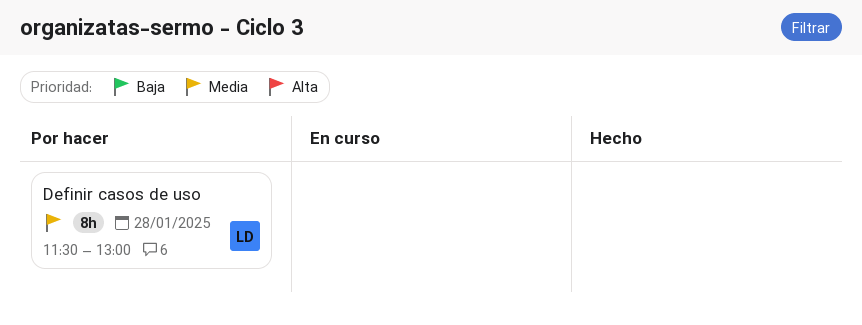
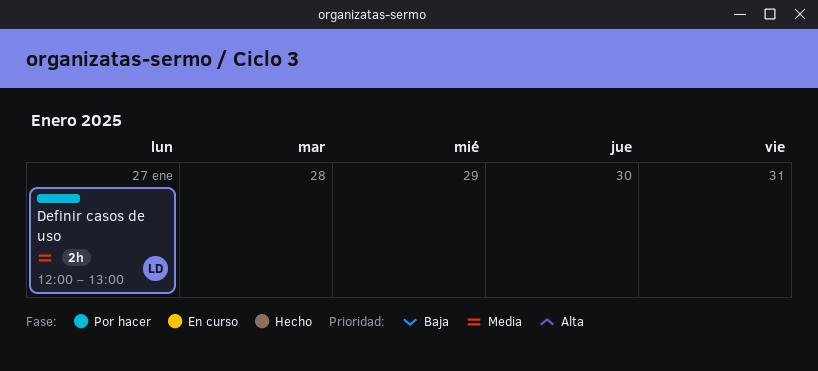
Definir casos de uso, estimate: 8h -> 2h
Definir casos de uso, day: Jan 28 -> Jan 27
Definir casos de uso, begins: 11:30 -> 12:00

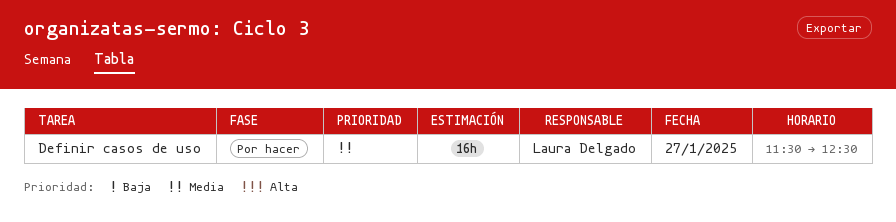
Definir casos de uso, estimate: 2h -> 16h
Definir casos de uso, begins: 12:00 -> 11:30
Definir casos de uso, ends: 13:00 -> 12:30

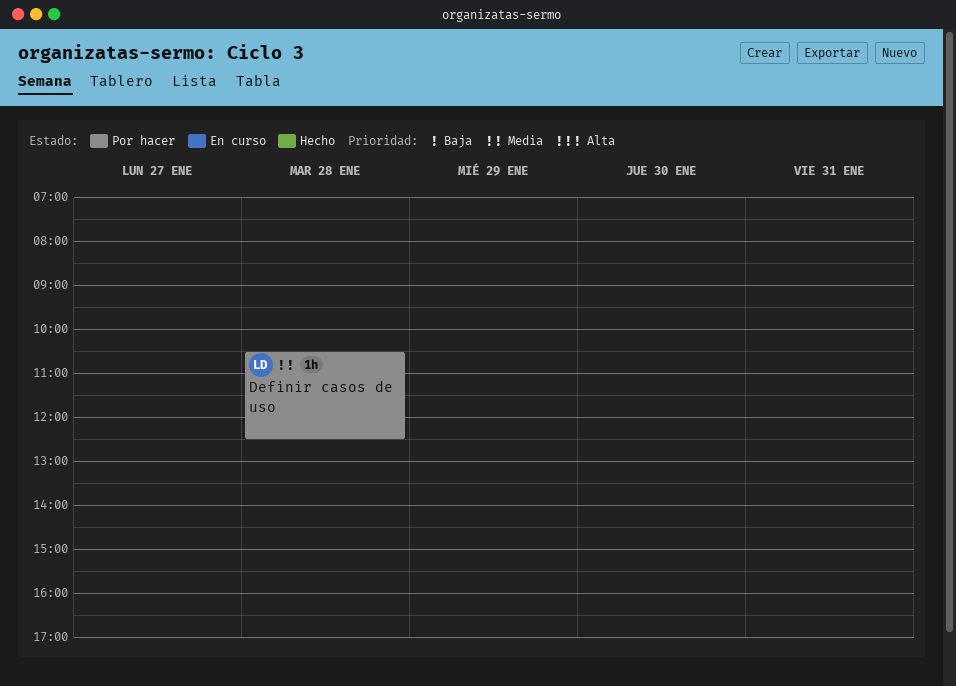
Definir casos de uso, estimate: 16h -> 1h
Definir casos de uso, day: Jan 27 -> Jan 28
Definir casos de uso, begins: 11:30 -> 10:30

